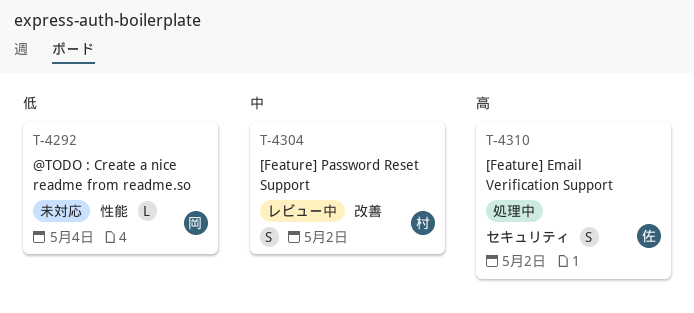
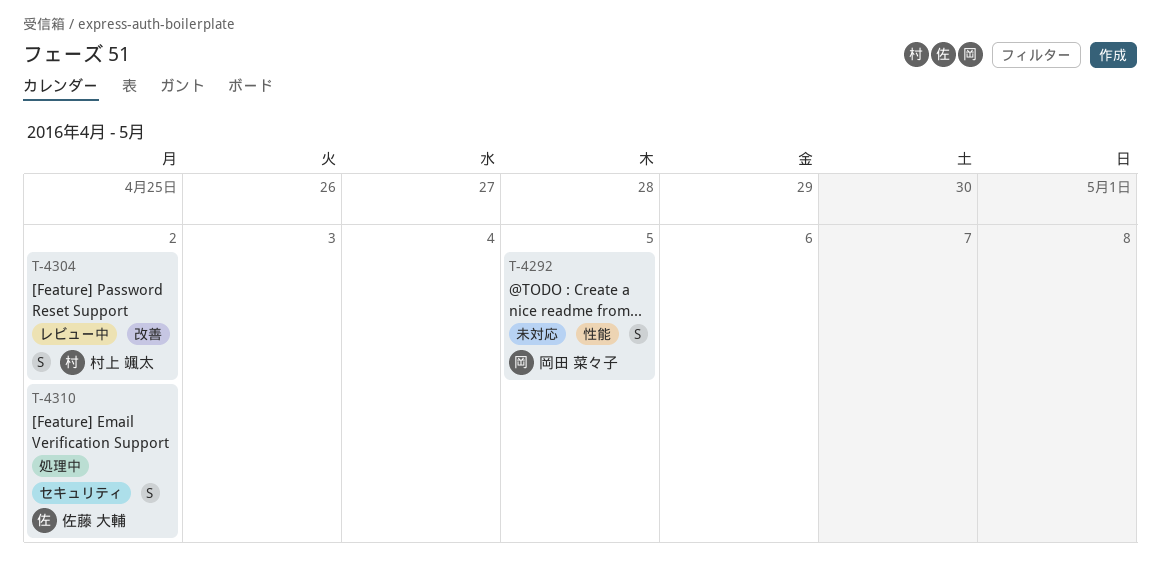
T-4292, estimate: L -> S
T-4292, due: May 4 -> May 5

